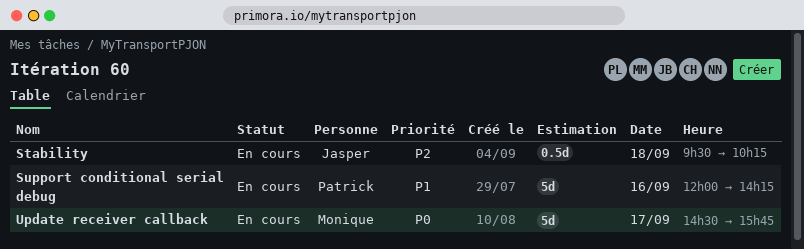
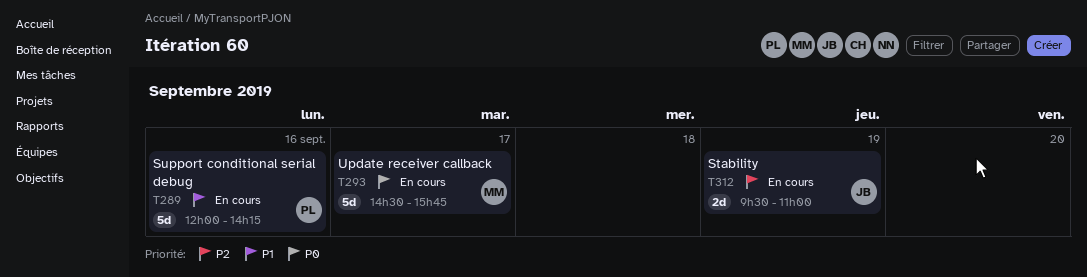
Stability, estimate: 0.5d -> 2d
Stability, day: Sep 18 -> Sep 19
Stability, ends: 10:15 -> 11:00

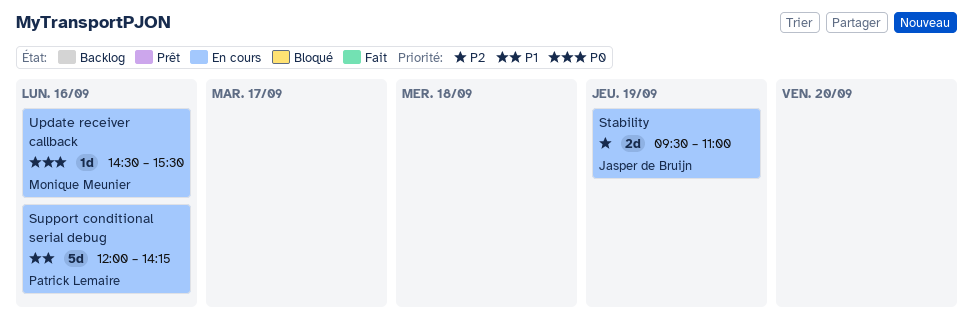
Update receiver callback, estimate: 5d -> 1d
Update receiver callback, day: Sep 17 -> Sep 16
Update receiver callback, ends: 15:45 -> 15:30

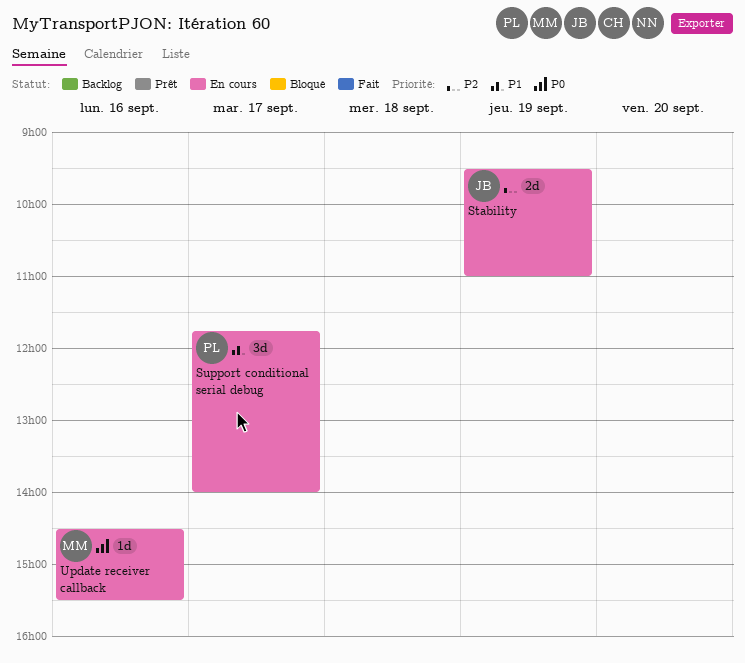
Support conditional serial debug, estimate: 5d -> 3d
Support conditional serial debug, day: Sep 16 -> Sep 17
Support conditional serial debug, begins: 12:00 -> 11:45
Support conditional serial debug, ends: 14:15 -> 14:00

